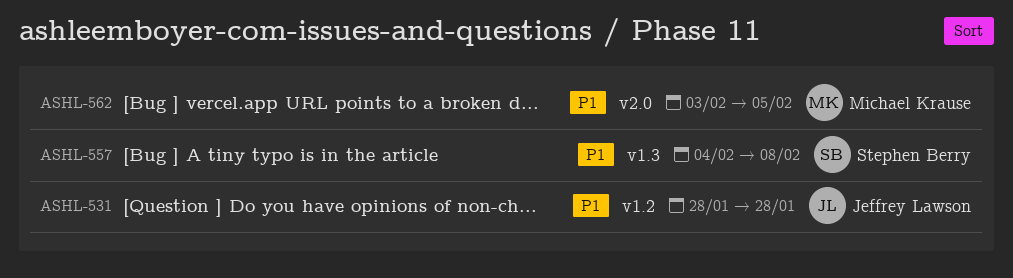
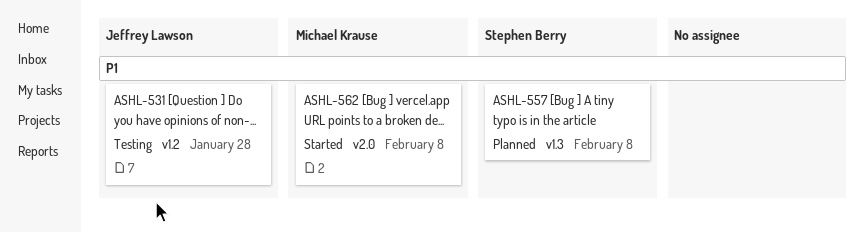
ASHL-562, due: Feb 5 -> Feb 8

